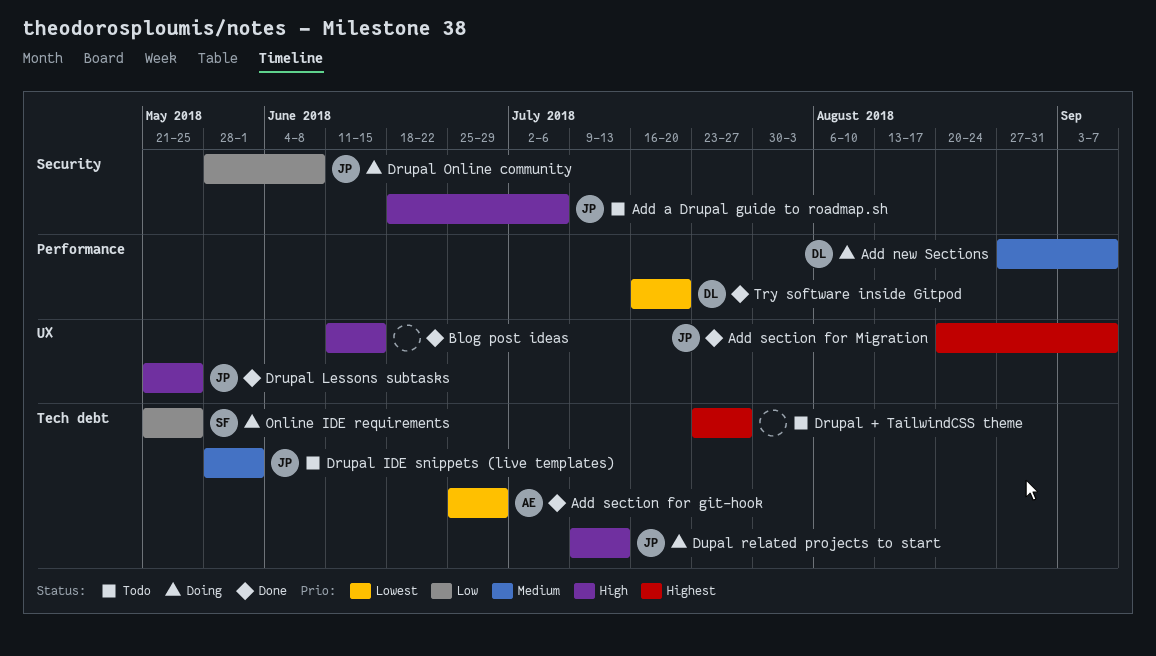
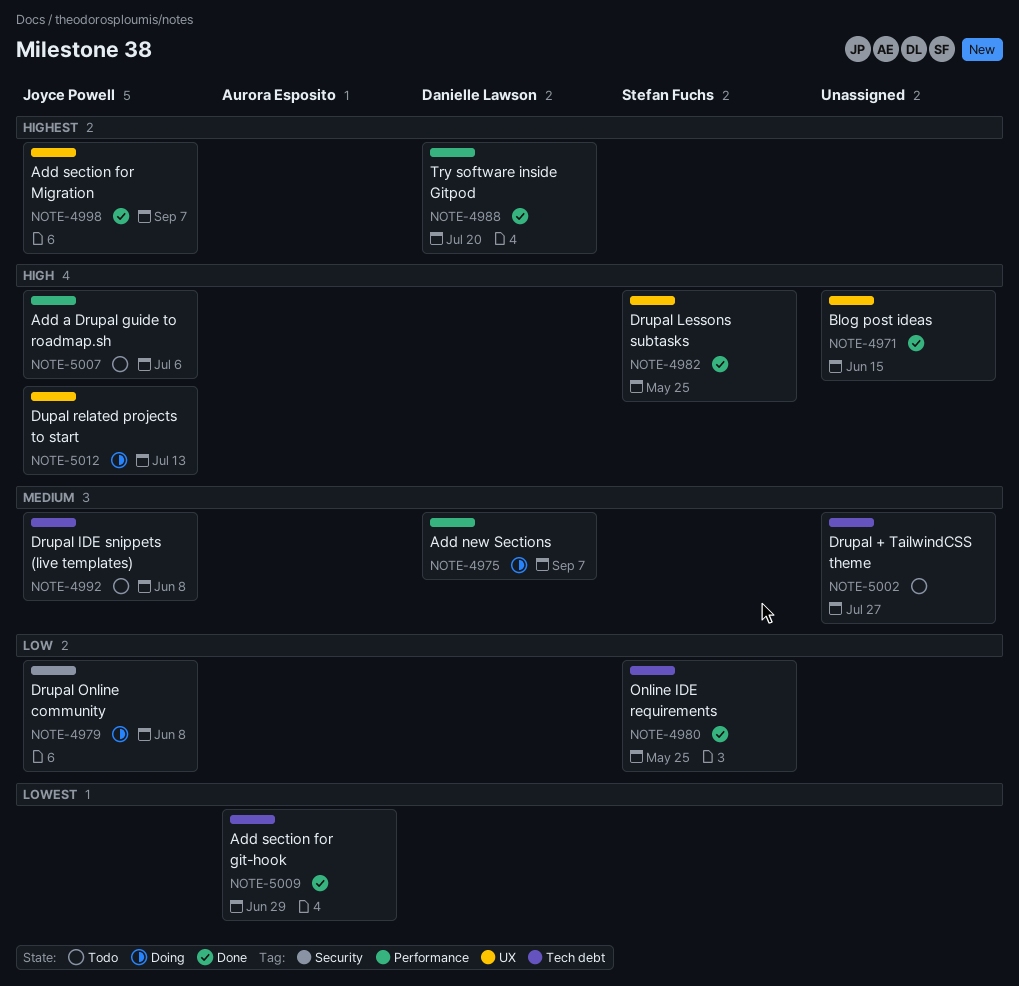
Add a Drupal guide to roadmap.sh, label: Security -> Performance
Drupal + TailwindCSS theme, priority: Highest -> Medium
Drupal IDE snippets (live templates), due: Jun 1 -> Jun 8
Drupal Lessons subtasks, owner: Joyce Powell -> Stefan Fuchs
Dupal related projects to start, label: Tech debt -> UX
Online IDE requirements, status: Doing -> Done
Try software inside Gitpod, priority: Lowest -> Highest

